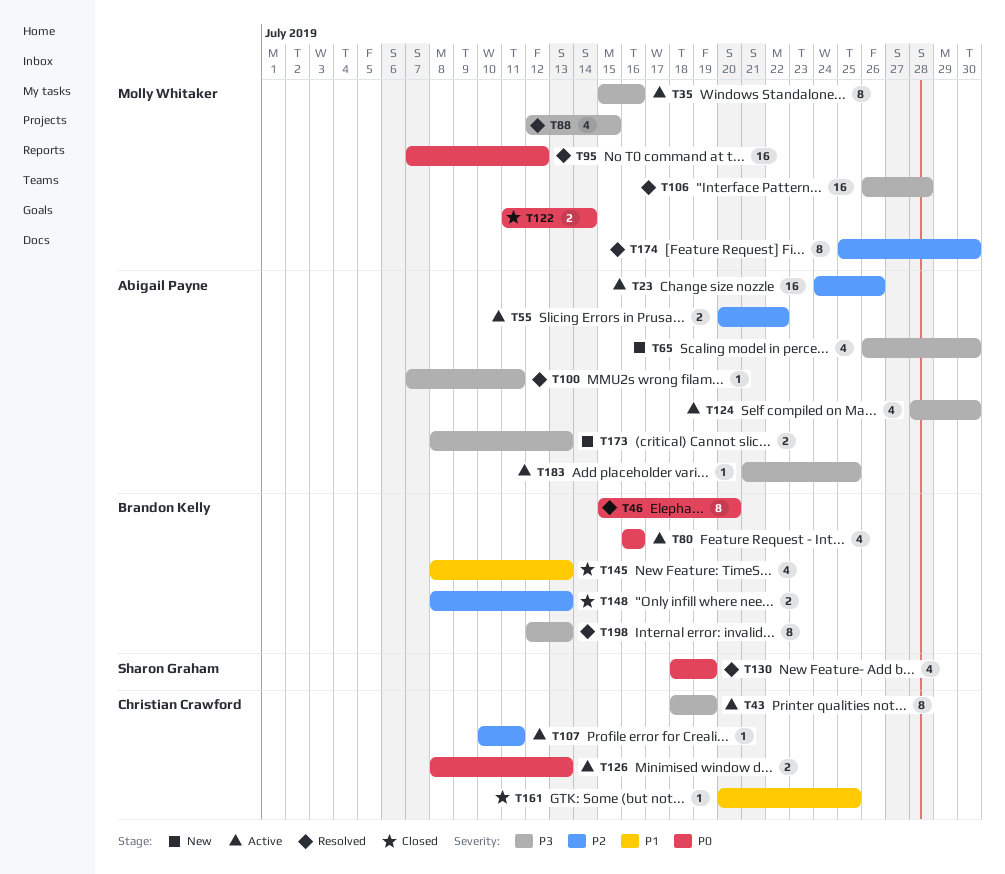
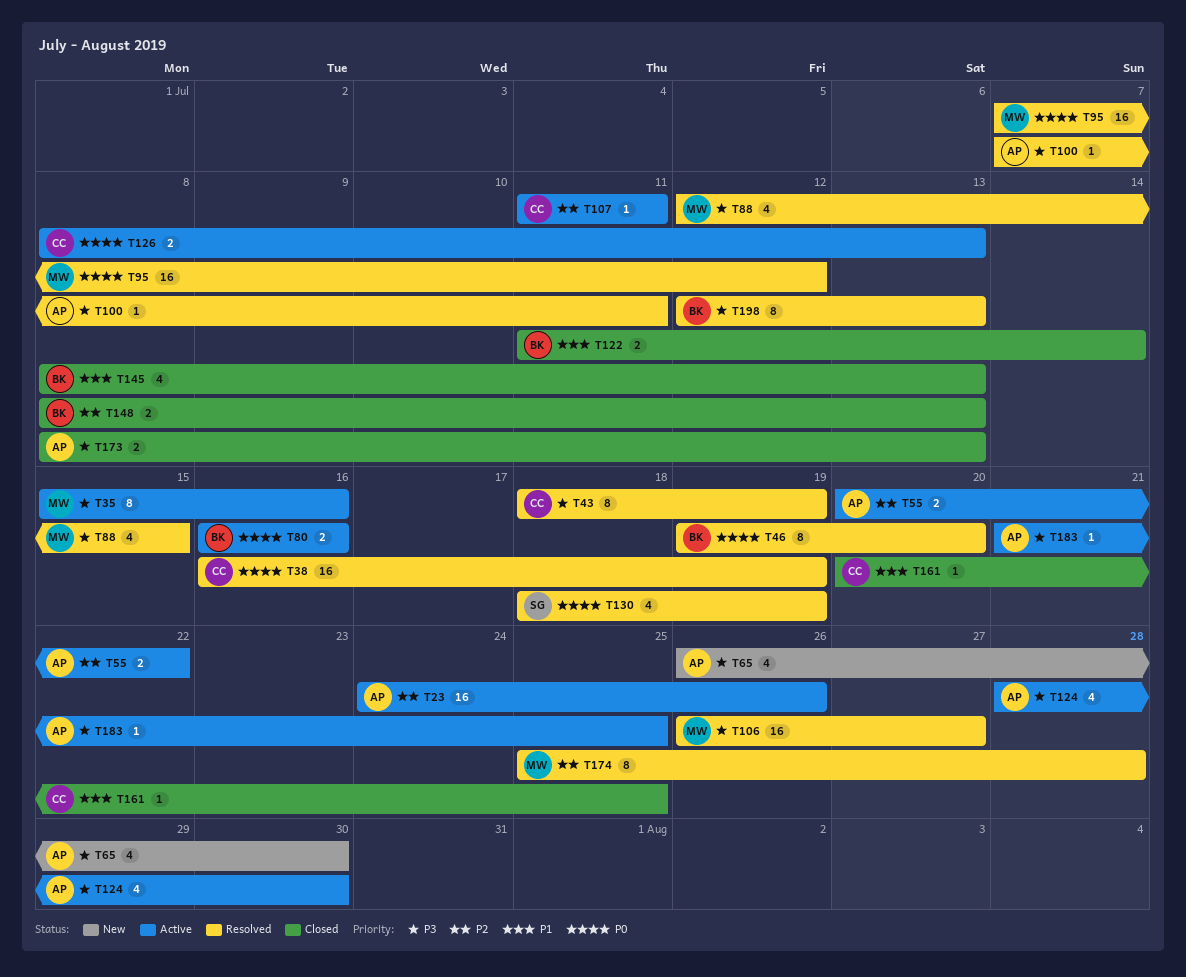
T38: none -> present
T43, status: Active -> Resolved
T46, start: Jul 15 -> Jul 19
T80, estimate: 4 -> 2
T106, due: Jul 28 -> Jul 27
T107, start: Jul 10 -> Jul 11
T122, owner: Molly Whitaker -> Brandon Kelly
T122, priority: P0 -> P1
T173, status: New -> Closed
T174, due: Jul 30 -> Jul 28

